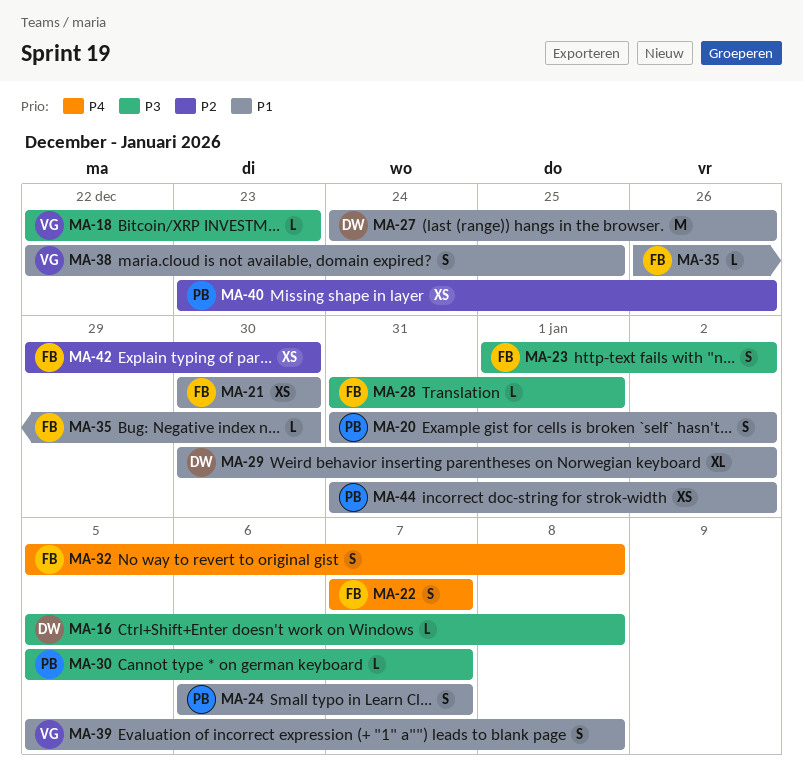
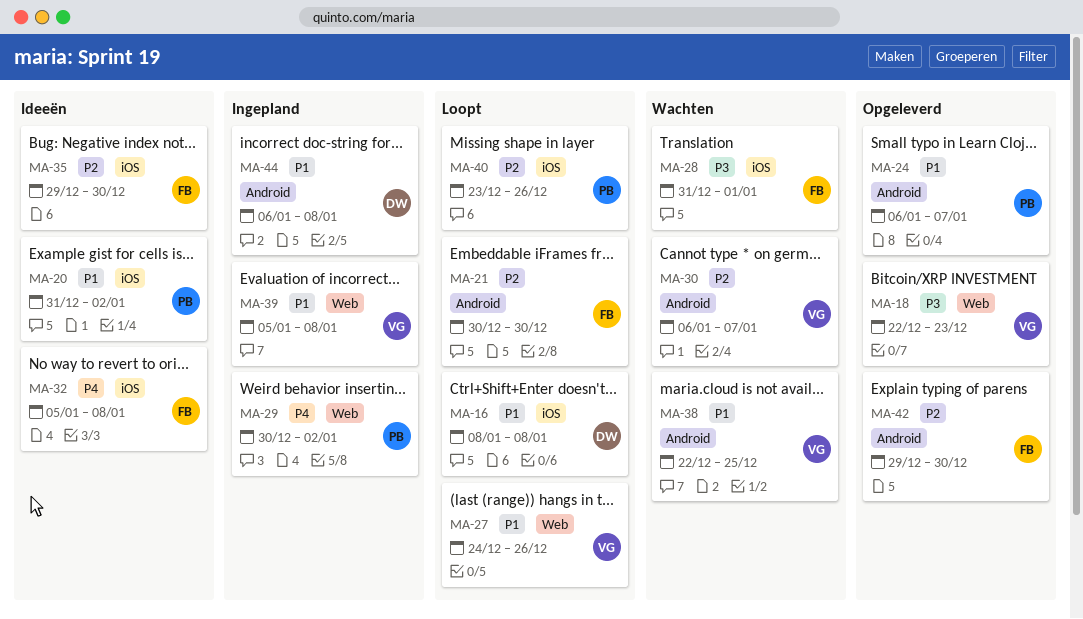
MA-16, priority: P3 -> P1
MA-16, start: Jan 5 -> Jan 8
MA-21, priority: P1 -> P2
MA-22: present -> none
MA-23: present -> none
MA-27, owner: DW -> VG
MA-29, owner: DW -> PB
MA-29, priority: P1 -> P4
MA-30, owner: PB -> VG
MA-30, priority: P3 -> P2
MA-30, start: Jan 5 -> Jan 6
MA-35, priority: P1 -> P2
MA-35, start: Dec 26 -> Dec 29
MA-44, owner: PB -> DW
MA-44, start: Dec 31 -> Jan 6
MA-44, due: Jan 2 -> Jan 8

